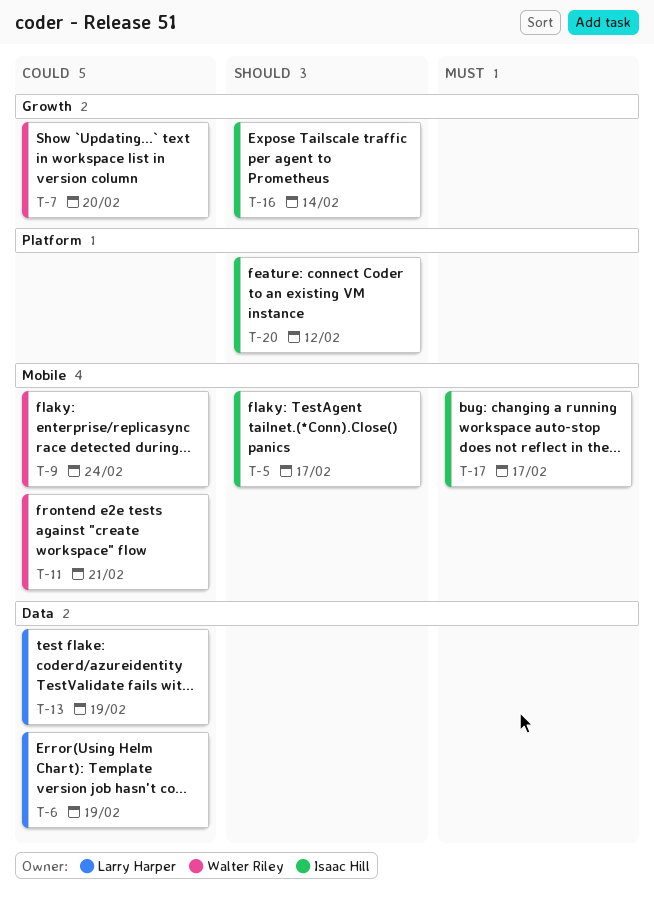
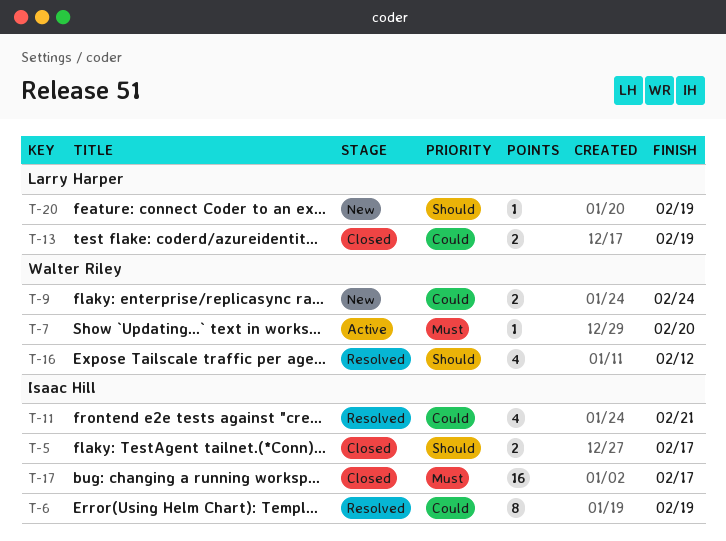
T-6, owner: Larry Harper -> Isaac Hill
T-7, priority: Could -> Must
T-11, owner: Walter Riley -> Isaac Hill
T-16, owner: Isaac Hill -> Walter Riley
T-16, due: Feb 14 -> Feb 12
T-20, owner: Isaac Hill -> Larry Harper
T-20, due: Feb 12 -> Feb 19

